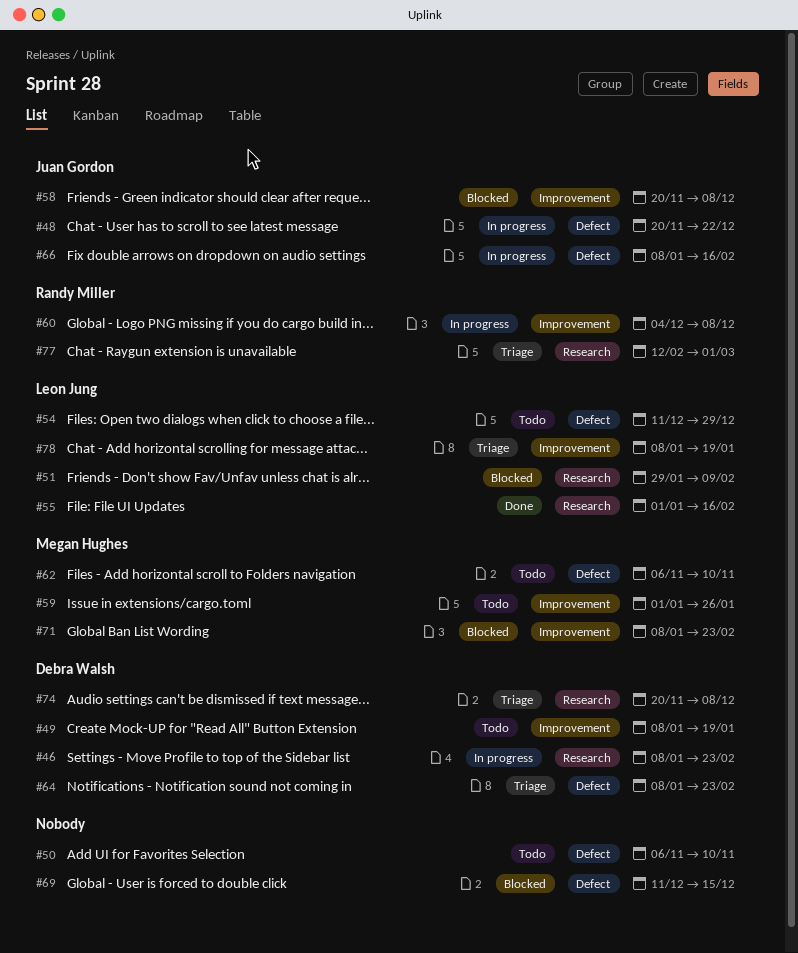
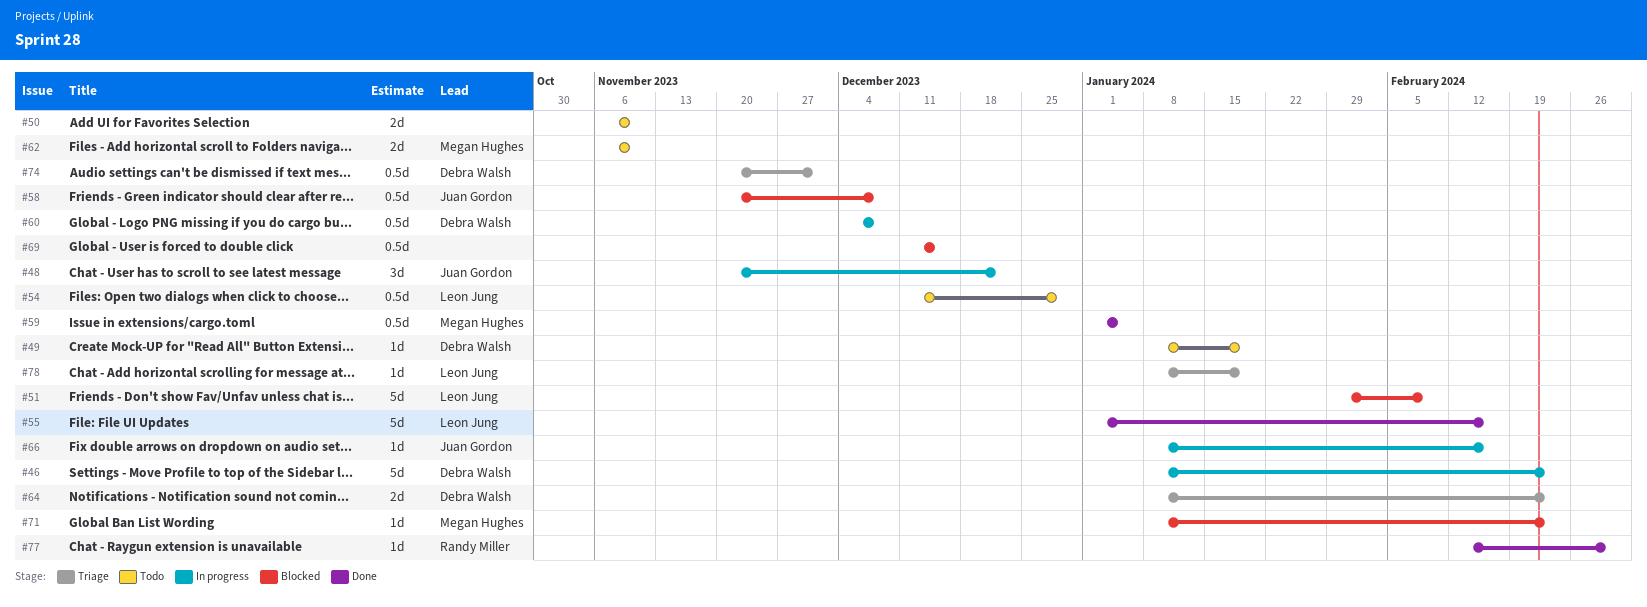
#59, status: Todo -> Done
#59, due: Jan 26 -> Jan 5
#60, owner: Randy Miller -> Debra Walsh
#74, due: Dec 8 -> Dec 1
#77, status: Triage -> Done

